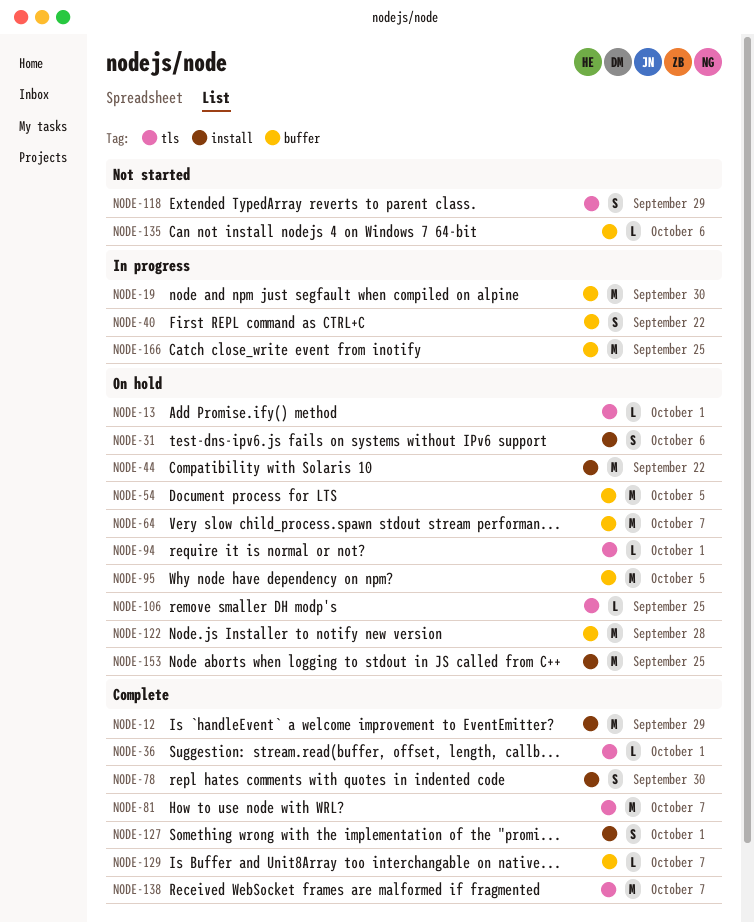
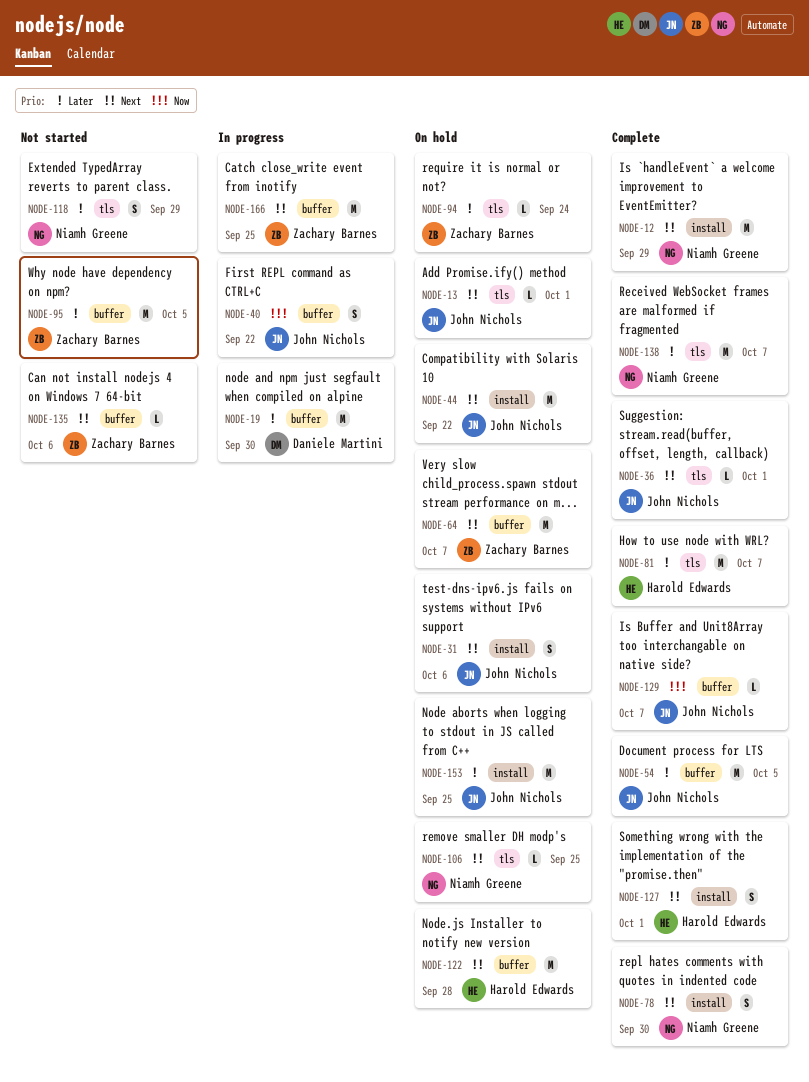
NODE-54, status: On hold -> Complete
NODE-94, due: Oct 1 -> Sep 24
NODE-95, status: On hold -> Not started

